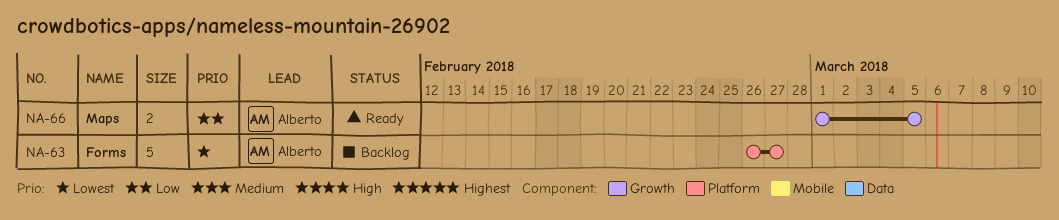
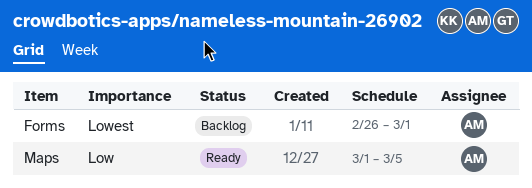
Forms, due: Feb 27 -> Mar 1

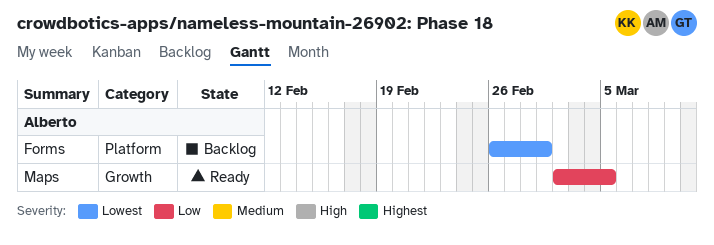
Maps, start: Mar 1 -> Mar 2

